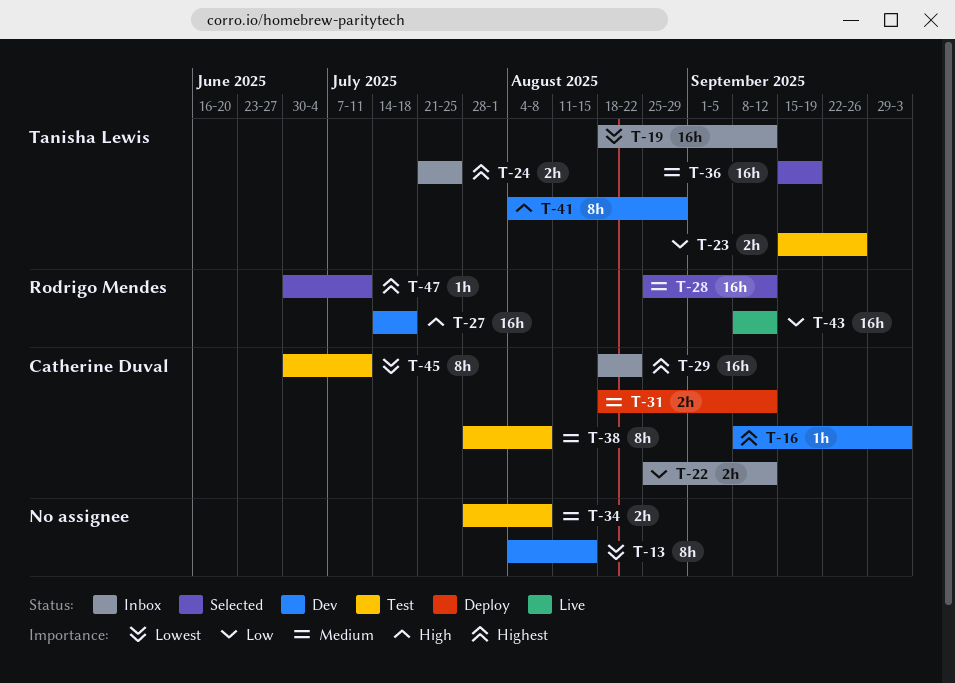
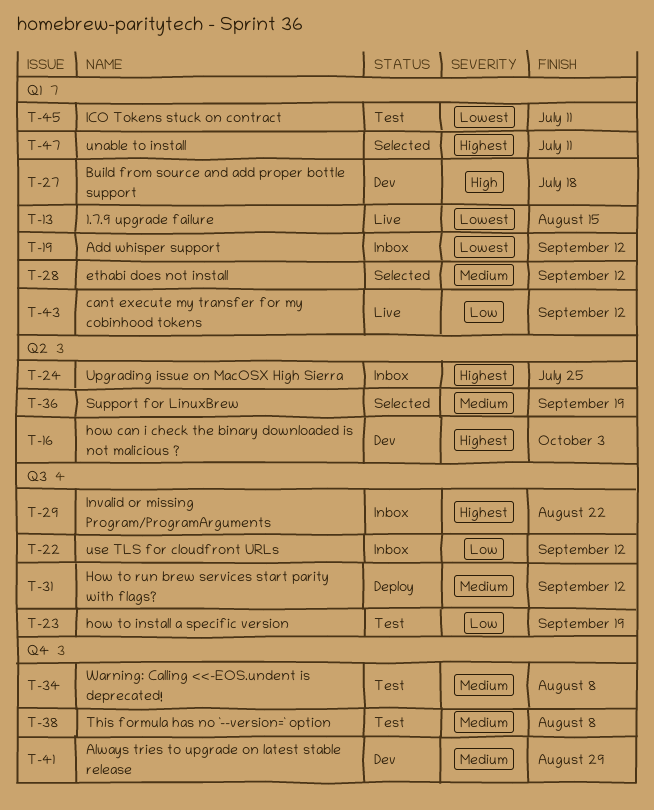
T-13, status: Dev -> Live
T-23, due: Sep 26 -> Sep 19
T-41, priority: High -> Medium

